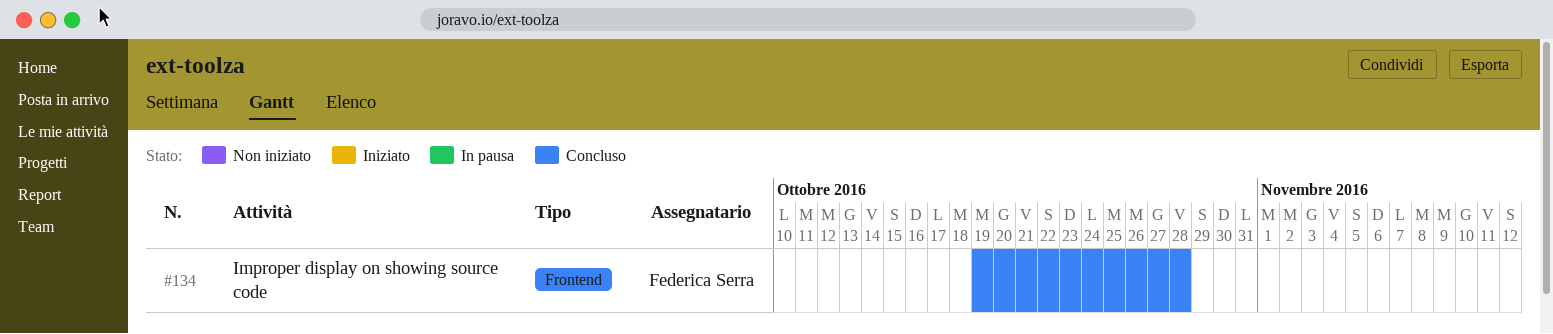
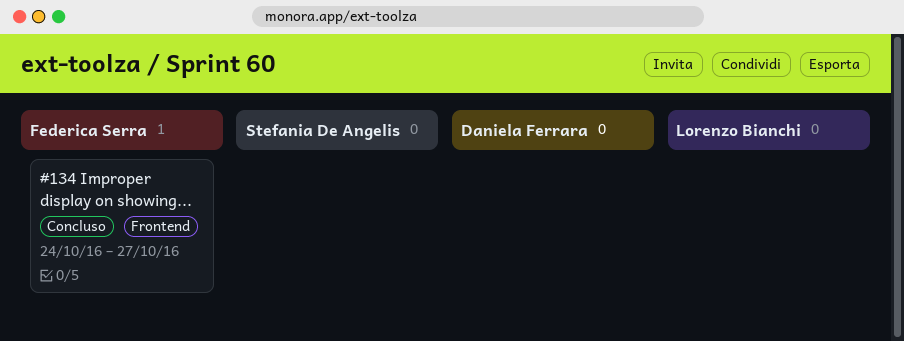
#134, start: Oct 19 -> Oct 24
#134, due: Oct 28 -> Oct 27

